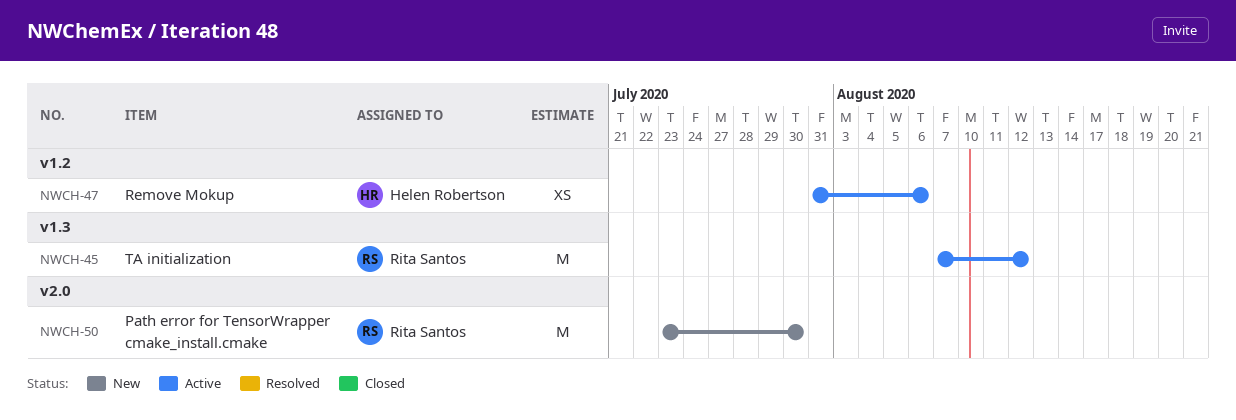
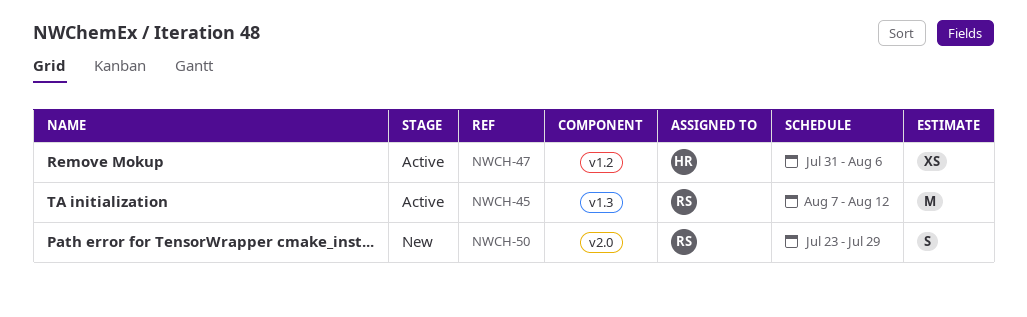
NWCH-50, estimate: M -> S
NWCH-50, due: Jul 30 -> Jul 29

